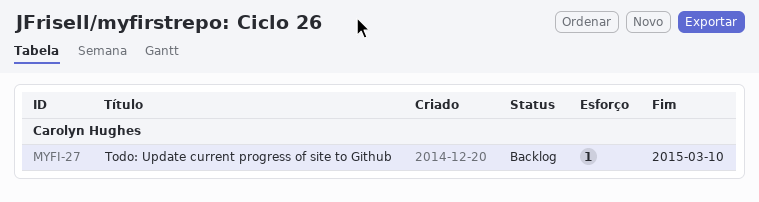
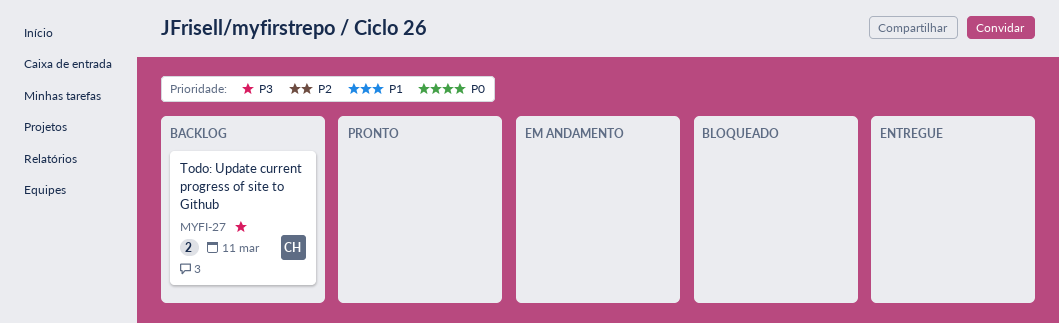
MYFI-27, estimate: 1 -> 2
MYFI-27, due: Mar 10 -> Mar 11

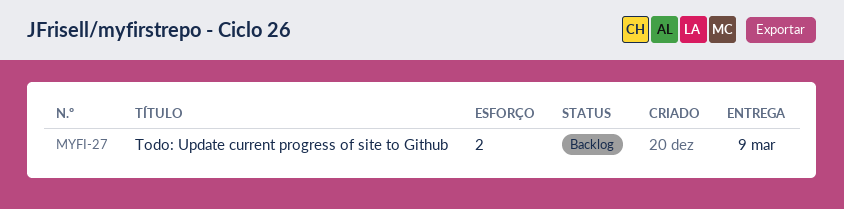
MYFI-27, due: Mar 11 -> Mar 9

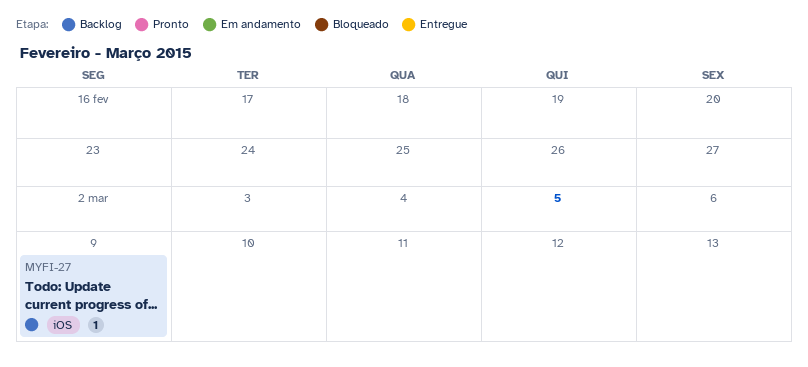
MYFI-27, estimate: 2 -> 1

